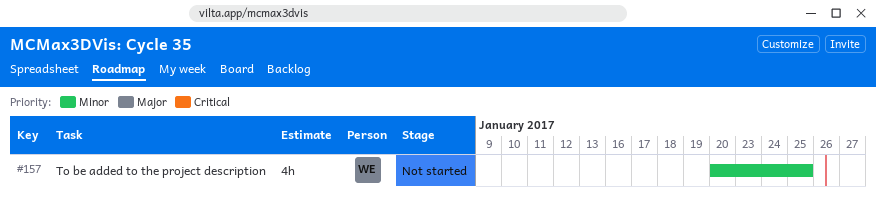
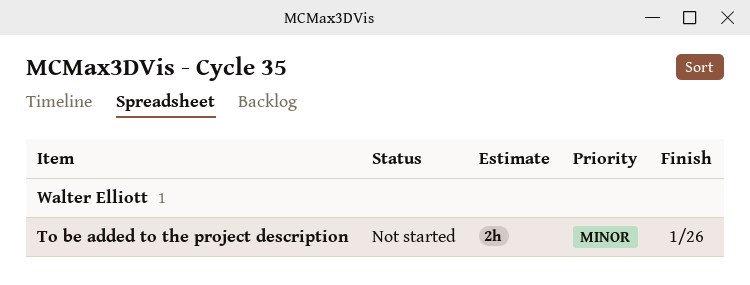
To be added to the project description, estimate: 4h -> 2h
To be added to the project description, due: Jan 25 -> Jan 26

